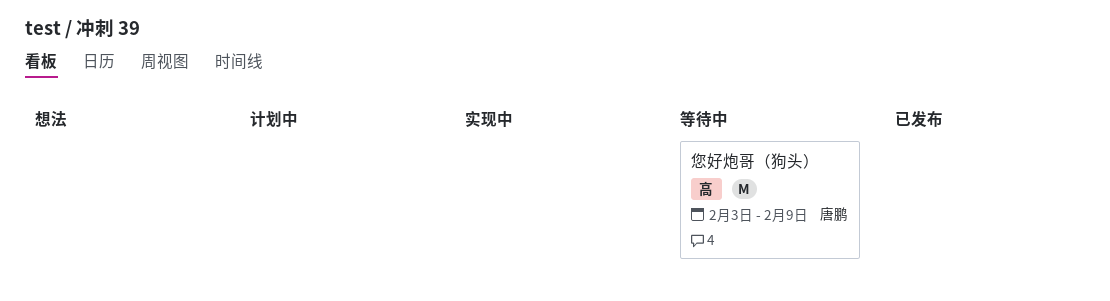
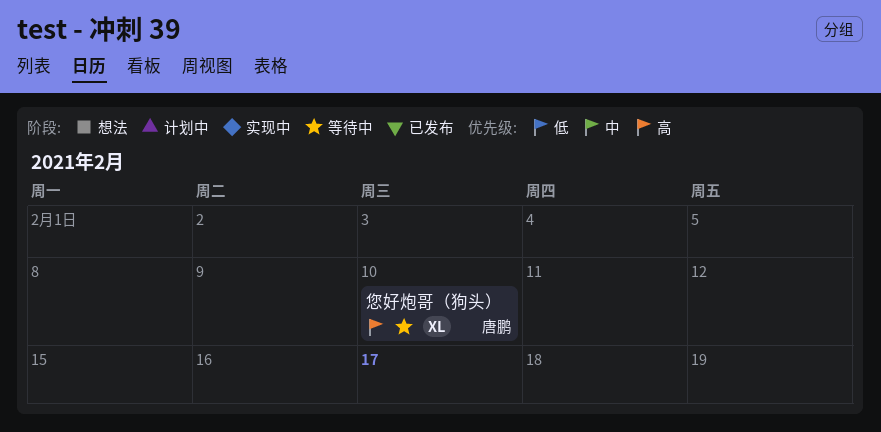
您好炮哥（狗头）, estimate: M -> XL
您好炮哥（狗头）, due: Feb 9 -> Feb 10

